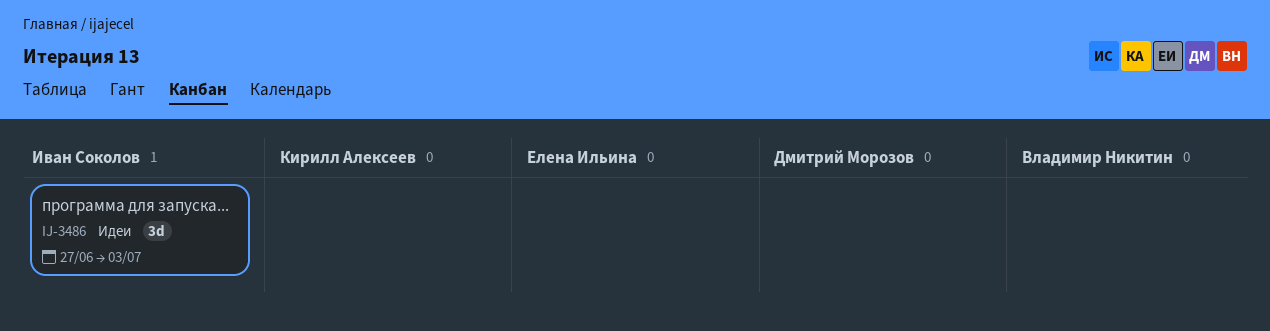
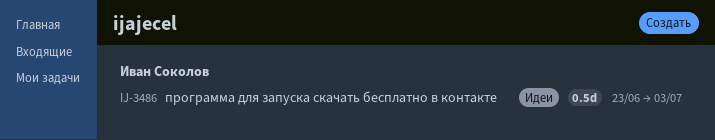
IJ-3486, estimate: 3d -> 0.5d
IJ-3486, start: Jun 27 -> Jun 23

